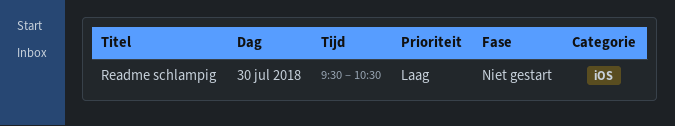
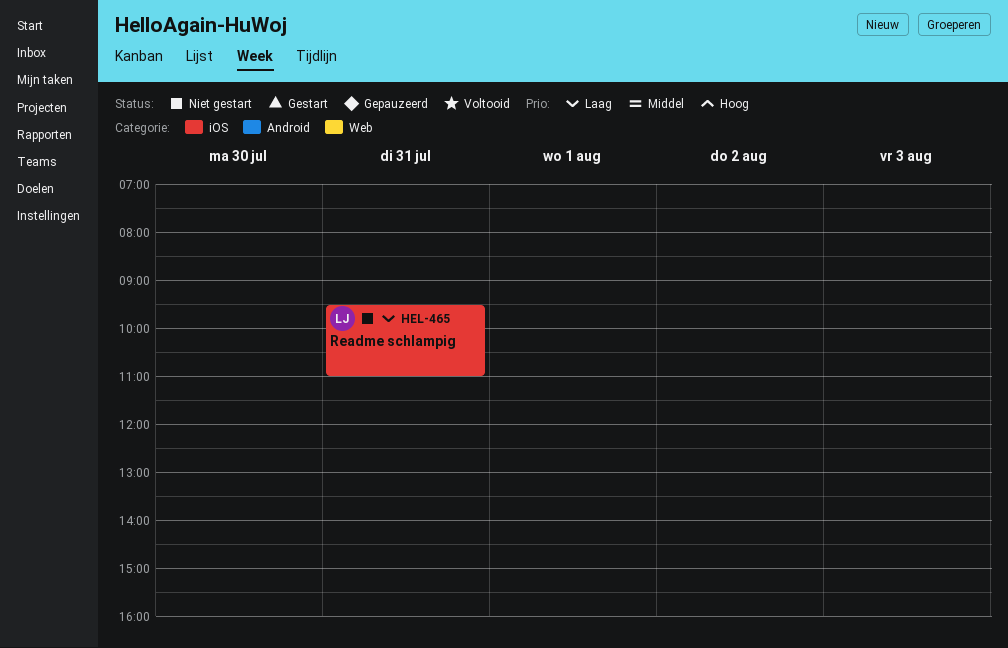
Readme schlampig, day: Jul 30 -> Jul 31
Readme schlampig, ends: 10:30 -> 11:00

